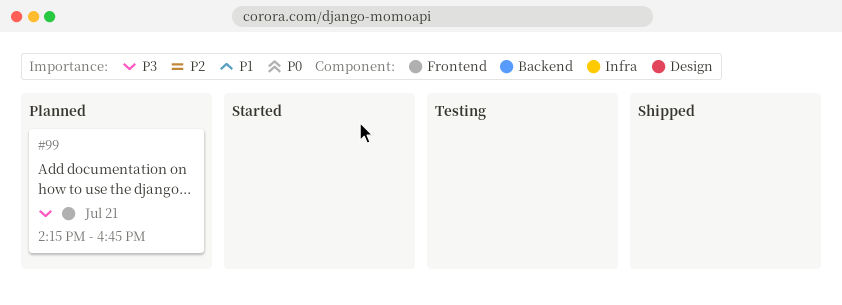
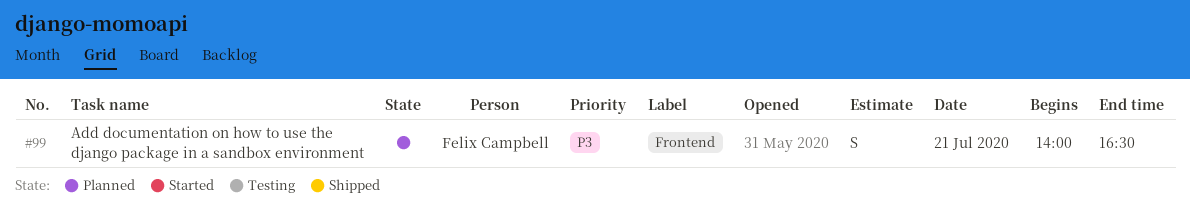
#99, begins: 14:15 -> 14:00
#99, ends: 16:45 -> 16:30

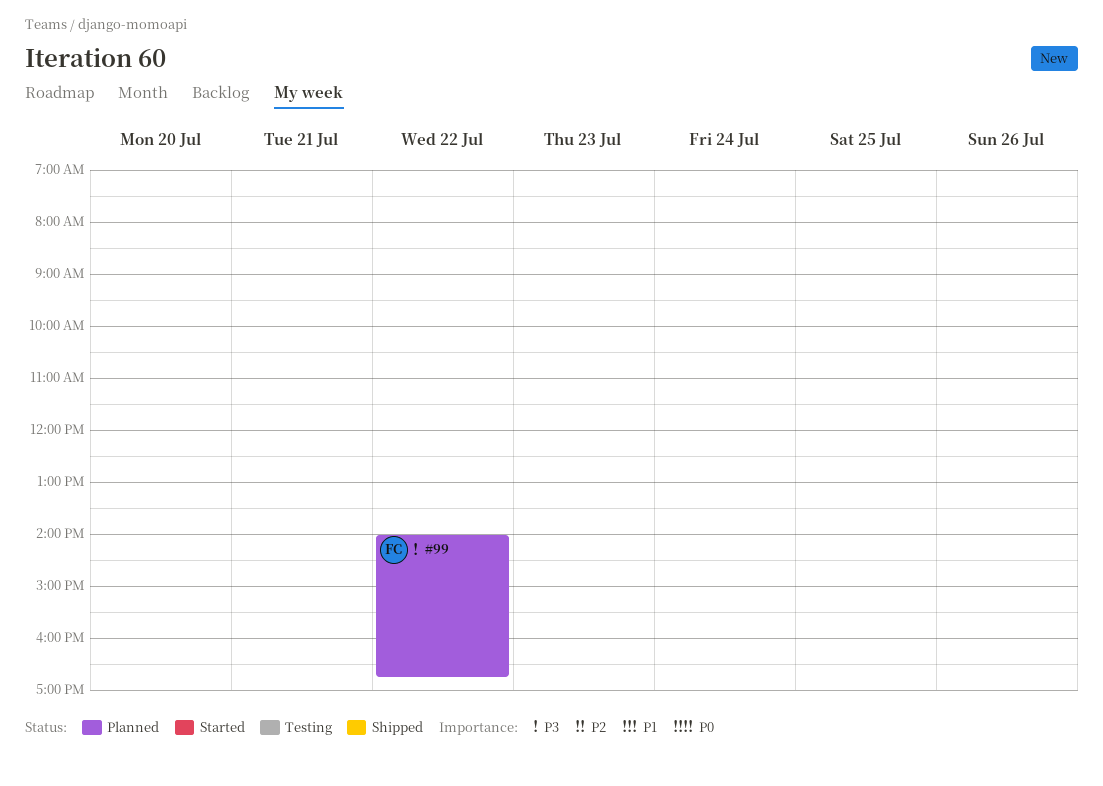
#99, day: Jul 21 -> Jul 22
#99, ends: 16:30 -> 16:45

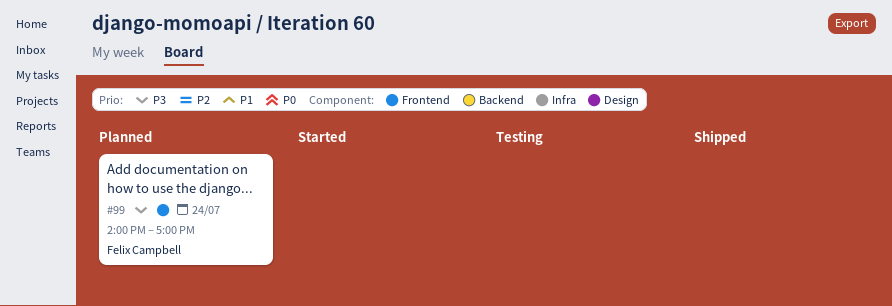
#99, day: Jul 22 -> Jul 24
#99, ends: 16:45 -> 17:00

